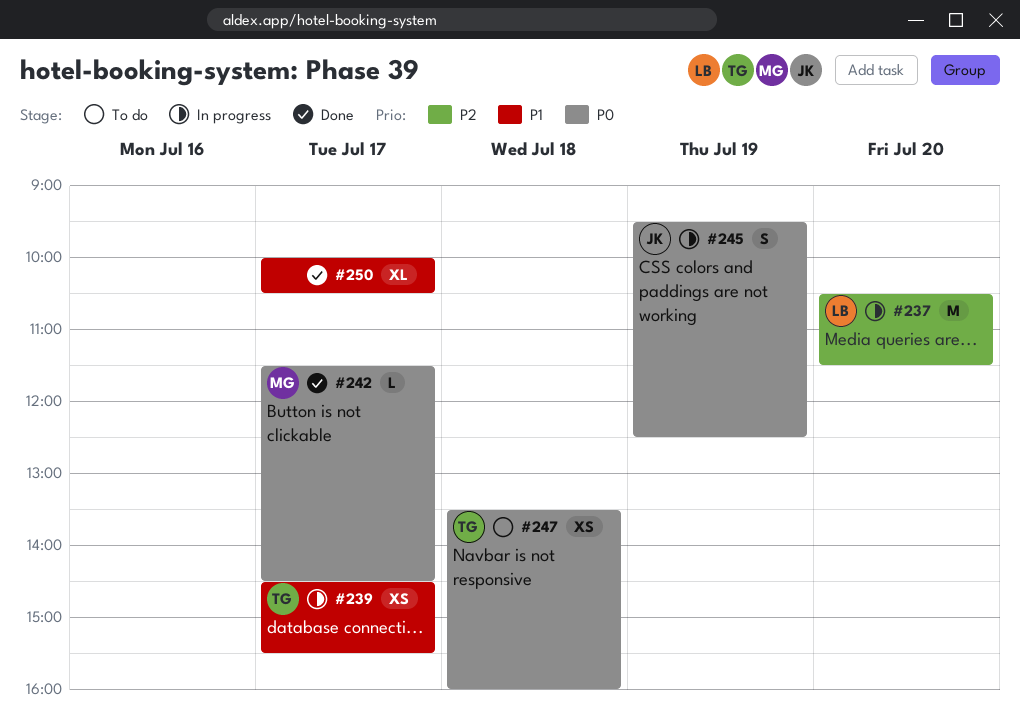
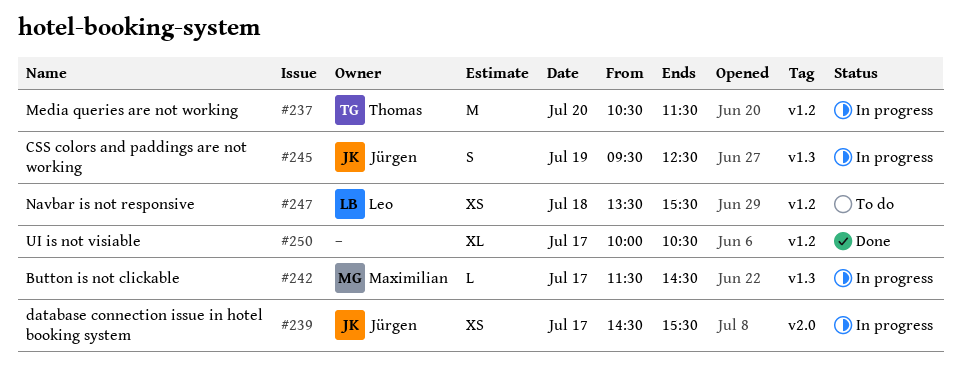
#237, owner: Leo -> Thomas
#239, owner: Thomas -> Jürgen
#242, status: Done -> In progress
#247, owner: Thomas -> Leo
#247, ends: 16:00 -> 15:30

